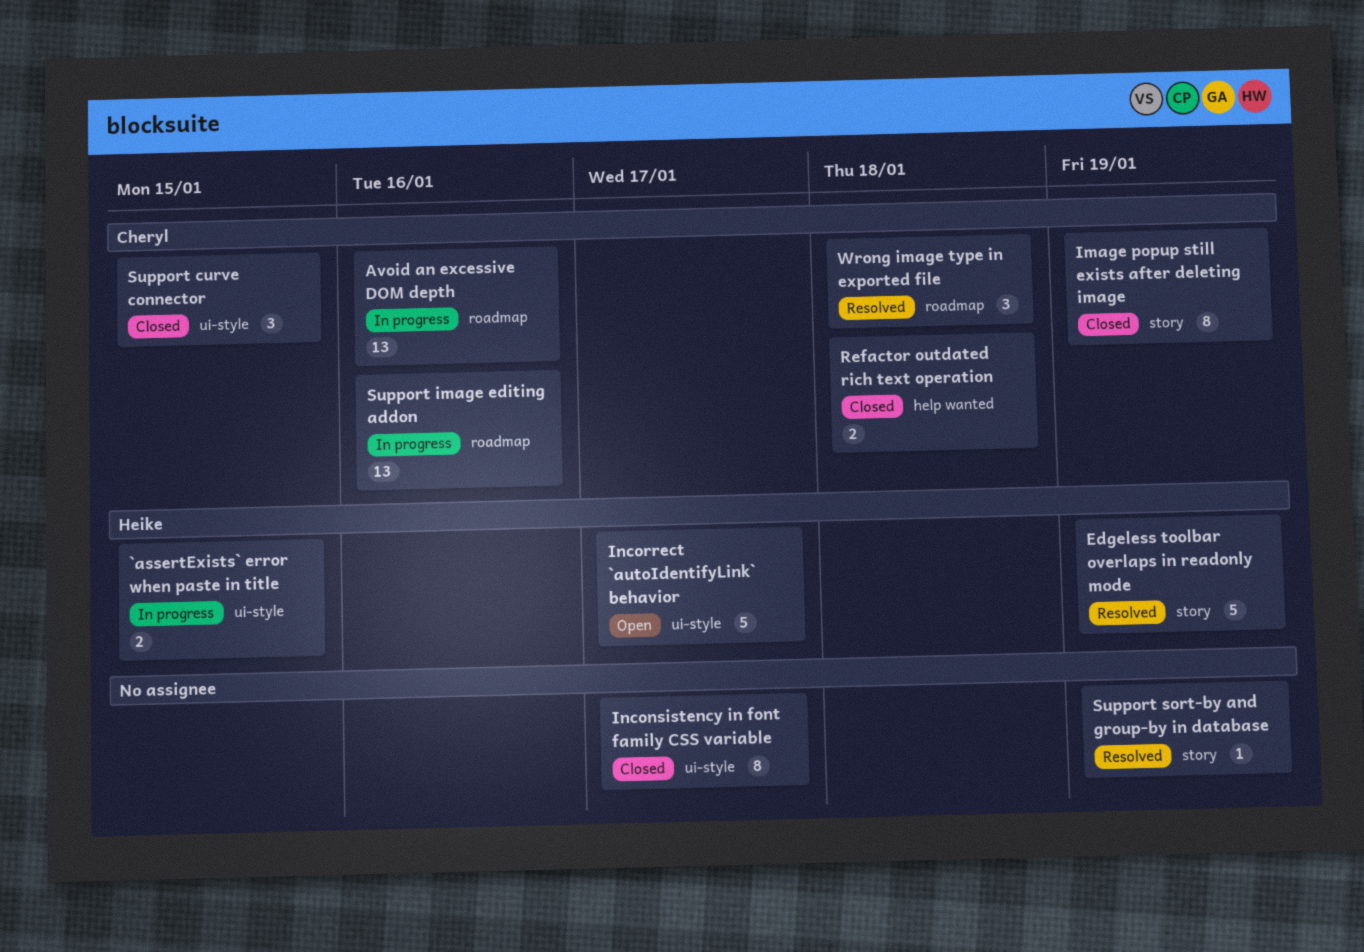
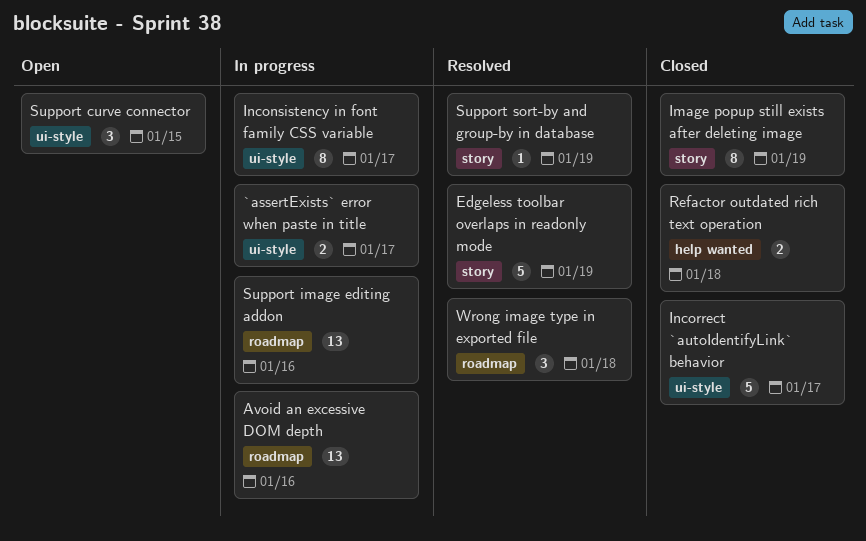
`assertExists` error when paste in title, due: Jan 15 -> Jan 17
Inconsistency in font family CSS variable, status: Closed -> In progress
Incorrect `autoIdentifyLink` behavior, status: Open -> Closed
Support curve connector, status: Closed -> Open

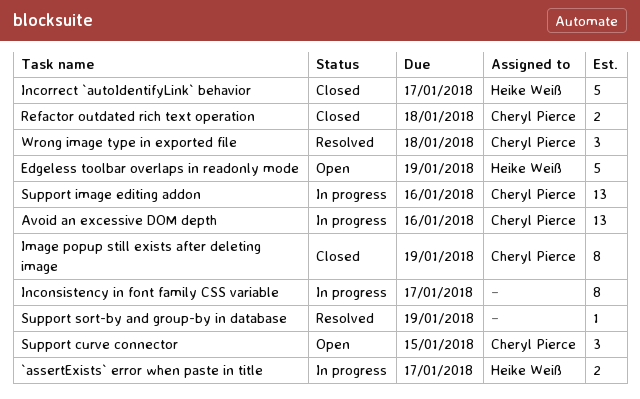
Edgeless toolbar overlaps in readonly mode, status: Resolved -> Open

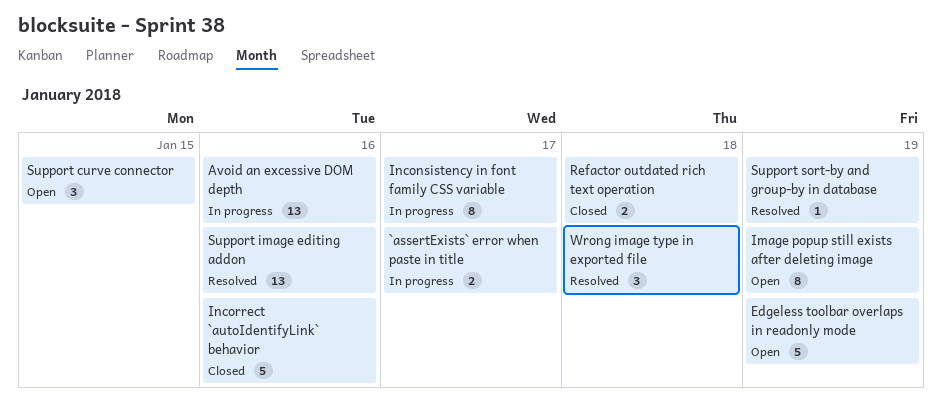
Image popup still exists after deleting image, status: Closed -> Open
Incorrect `autoIdentifyLink` behavior, due: Jan 17 -> Jan 16
Support image editing addon, status: In progress -> Resolved

